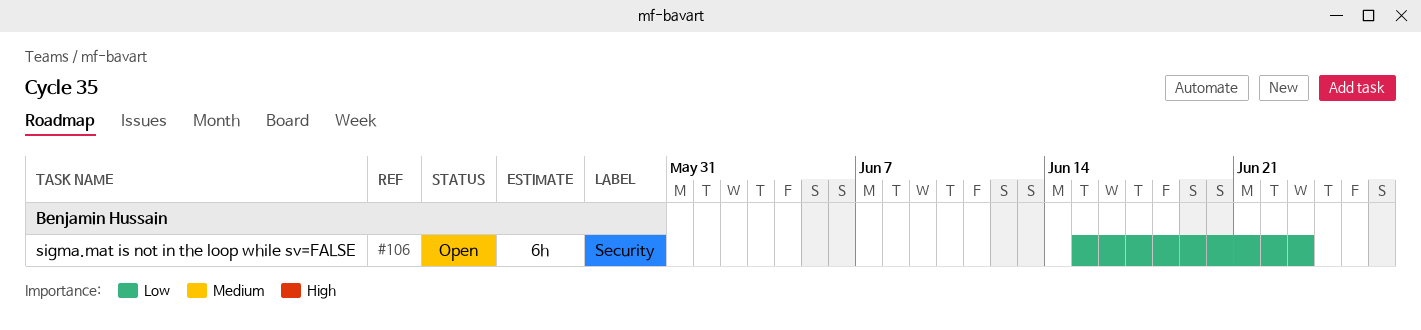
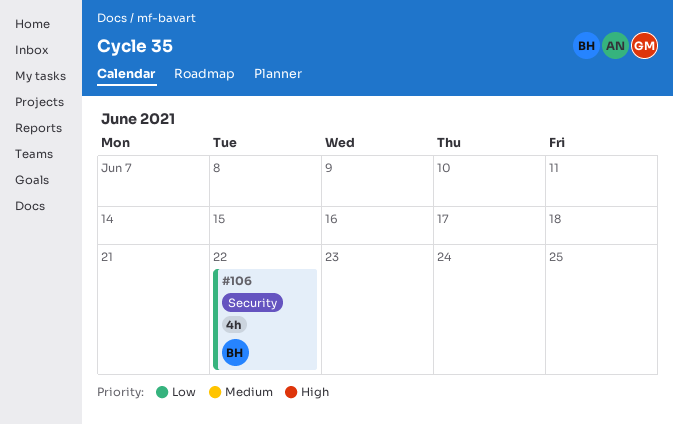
#106, estimate: 6h -> 4h
#106, due: Jun 23 -> Jun 22

